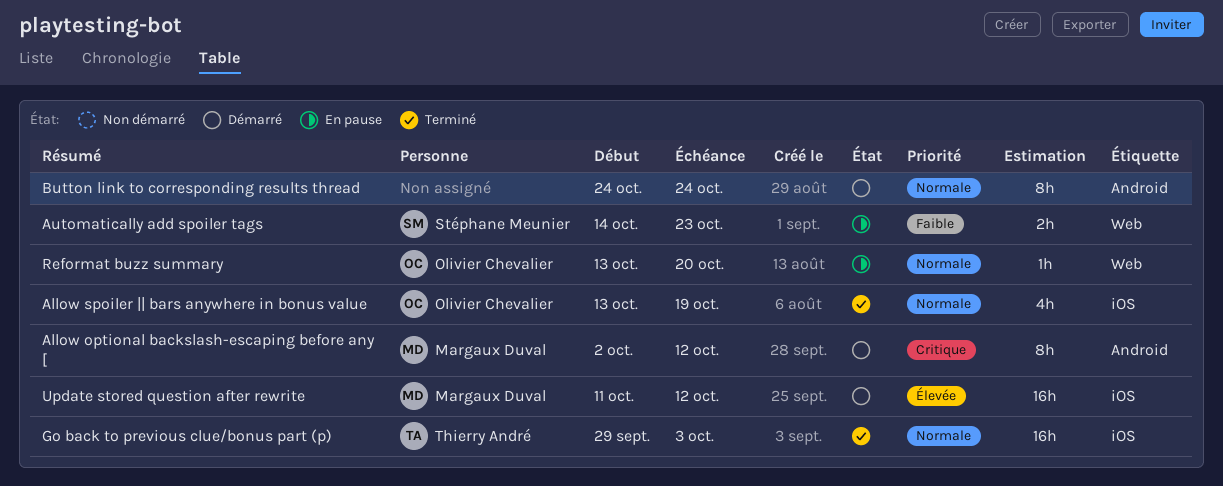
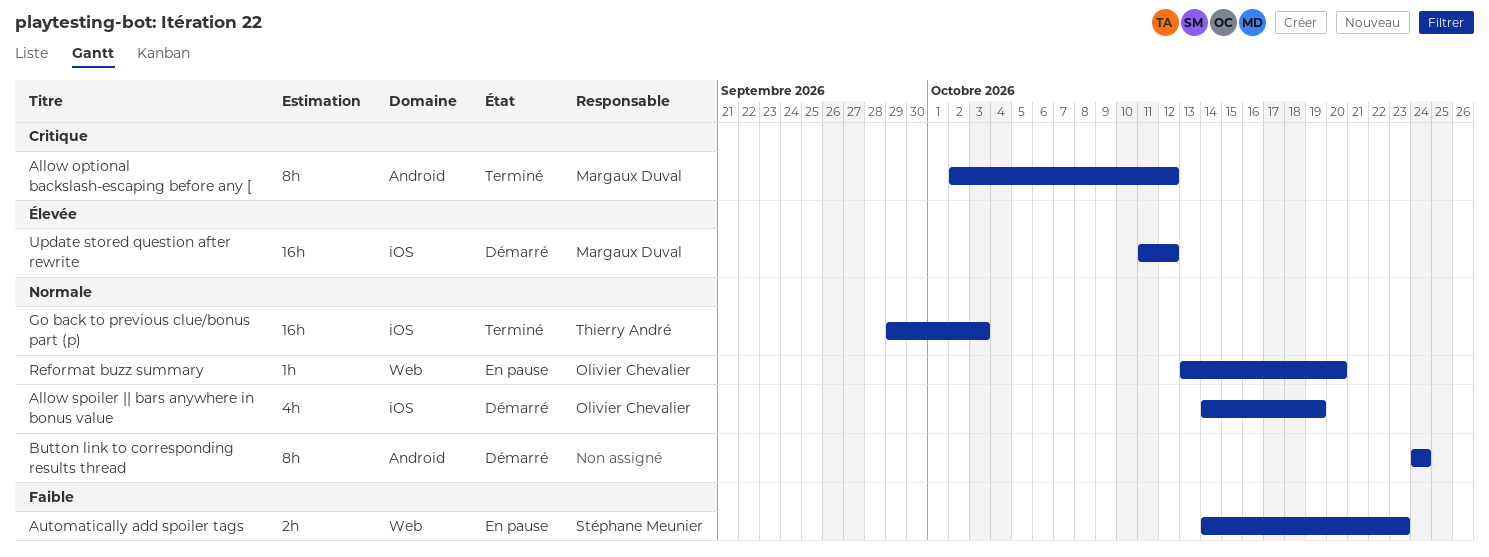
Allow optional backslash-escaping before any [, status: Démarré -> Terminé
Allow spoiler || bars anywhere in bonus value, status: Terminé -> Démarré
Allow spoiler || bars anywhere in bonus value, start: Oct 13 -> Oct 14

